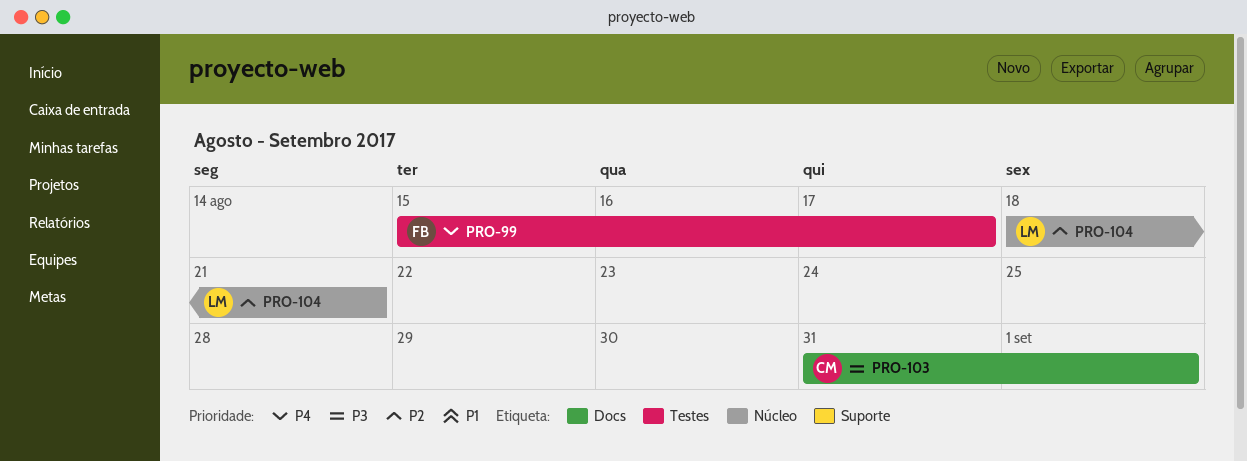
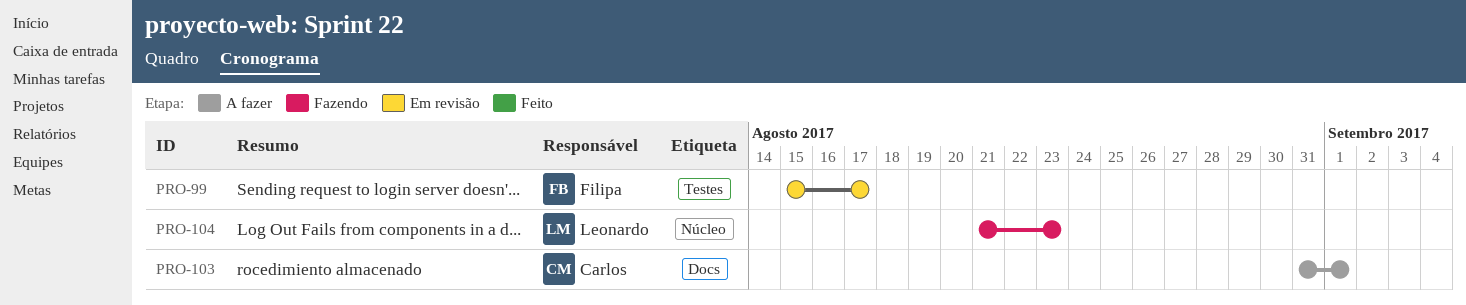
PRO-104, start: Aug 18 -> Aug 21
PRO-104, due: Aug 21 -> Aug 23

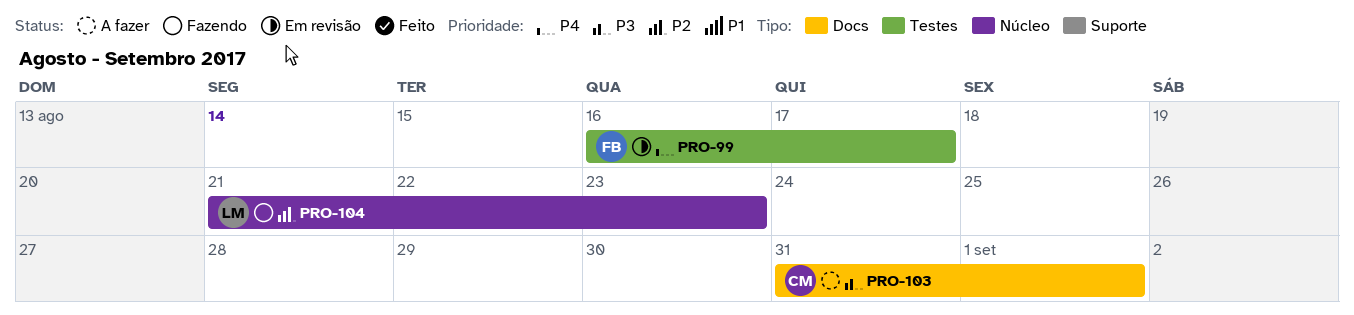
PRO-99, start: Aug 15 -> Aug 16

